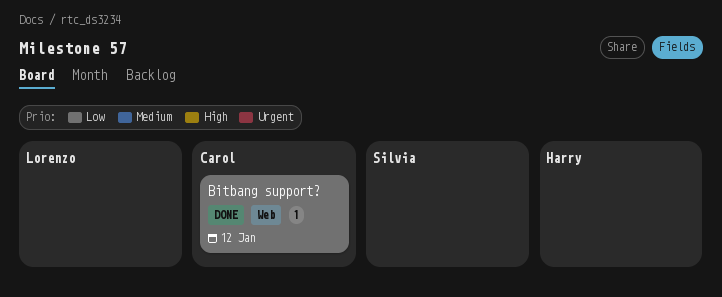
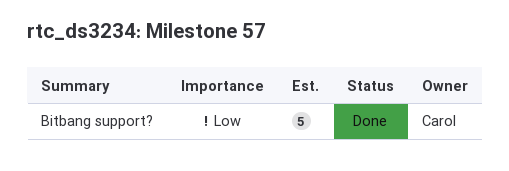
Bitbang support?, estimate: 1 -> 5

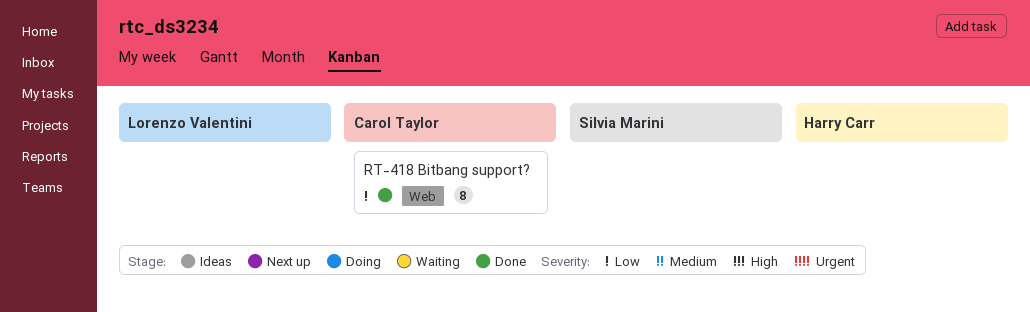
Bitbang support?, estimate: 5 -> 8

